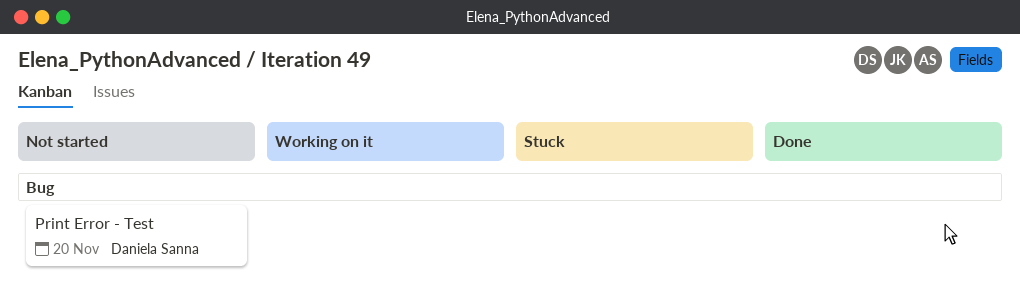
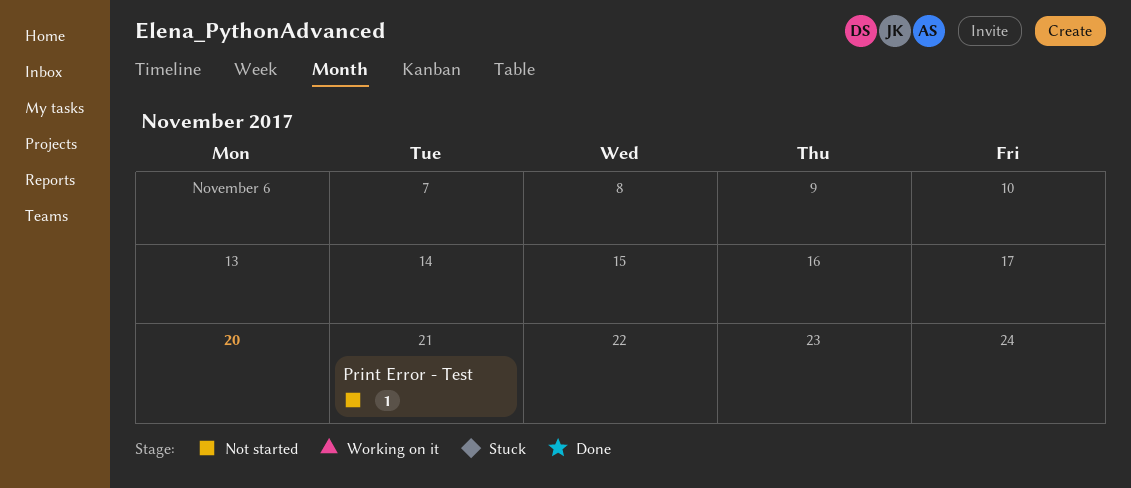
Print Error - Test, due: Nov 20 -> Nov 21

